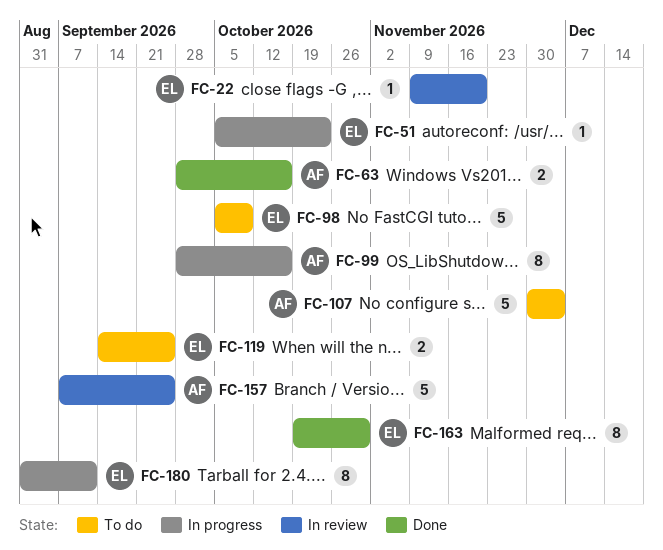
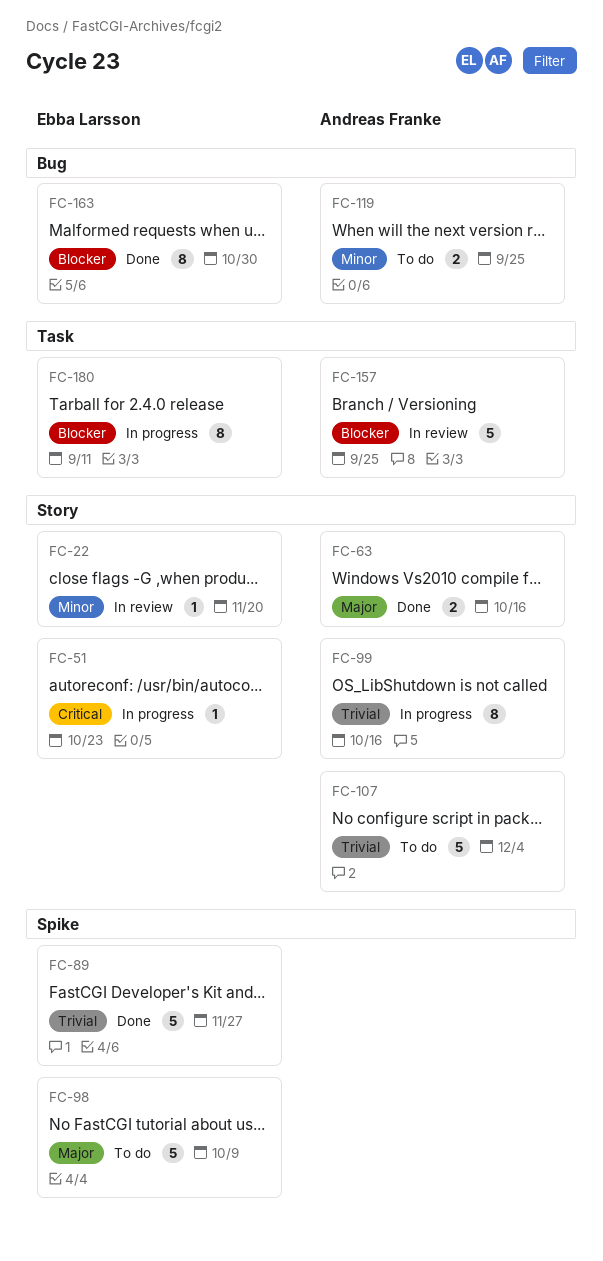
FC-89: none -> present
FC-119, owner: Ebba Larsson -> Andreas Franke

